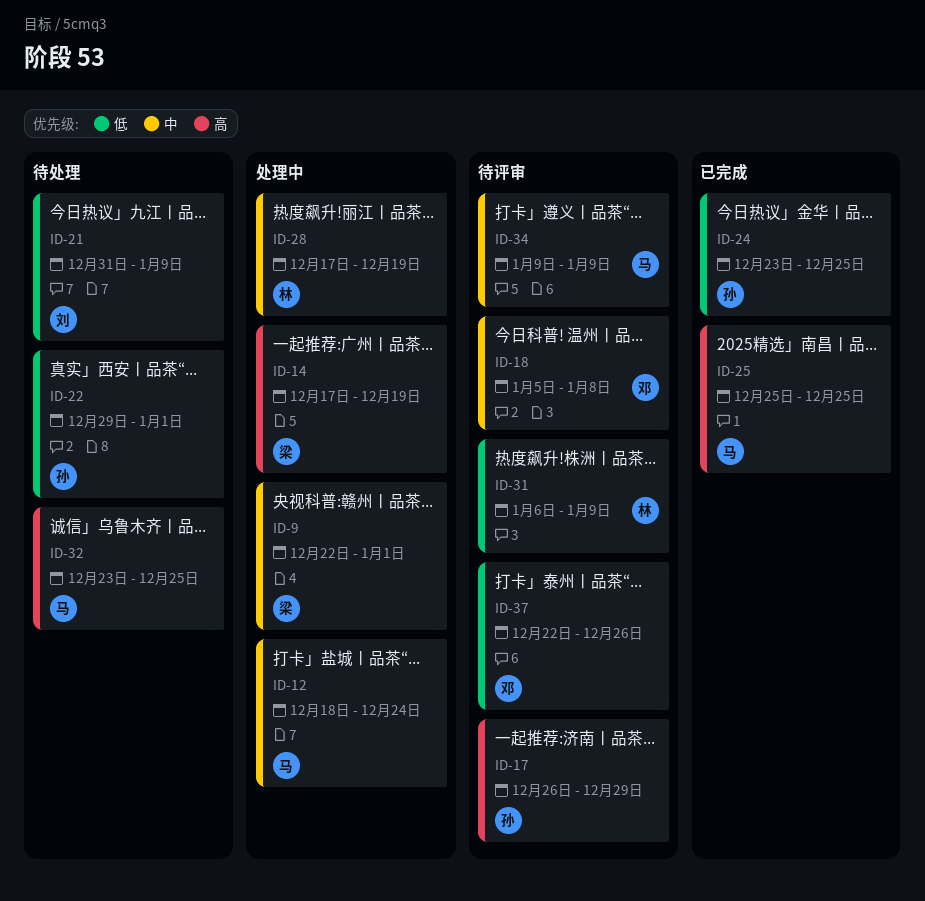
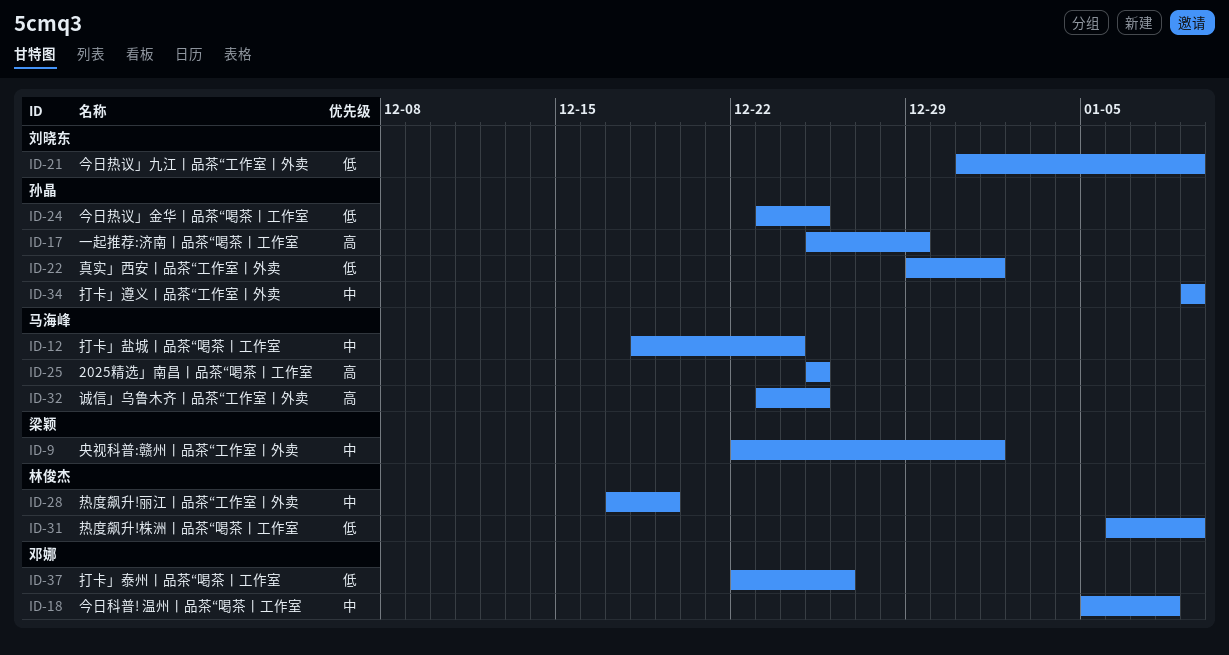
ID-14: present -> none
ID-17, start: Dec 26 -> Dec 25
ID-34, owner: 马海峰 -> 孙晶

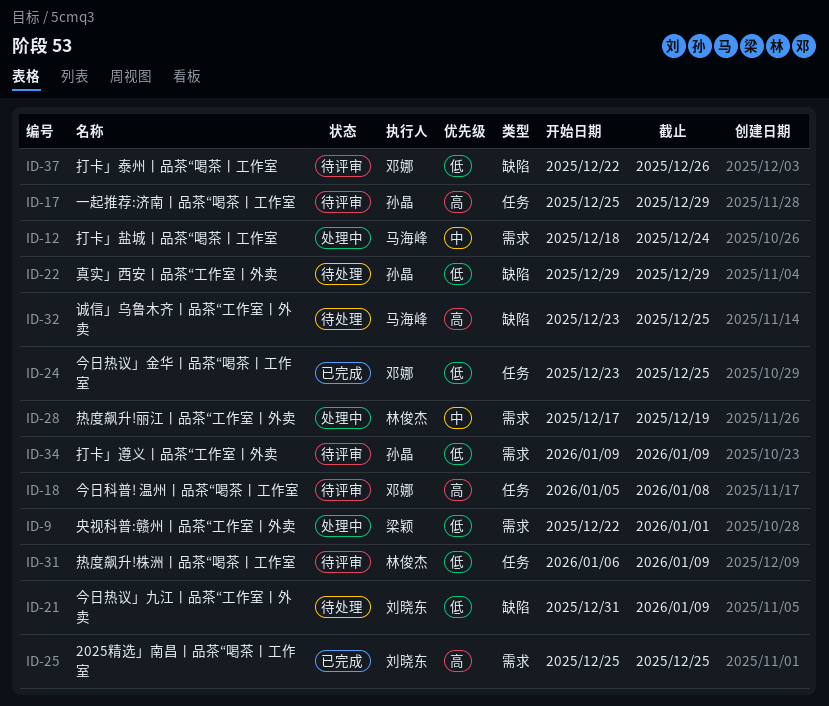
ID-9, priority: 中 -> 低
ID-18, priority: 中 -> 高
ID-22, due: Jan 1 -> Dec 29
ID-24, owner: 孙晶 -> 邓娜
ID-25, owner: 马海峰 -> 刘晓东
ID-34, priority: 中 -> 低

